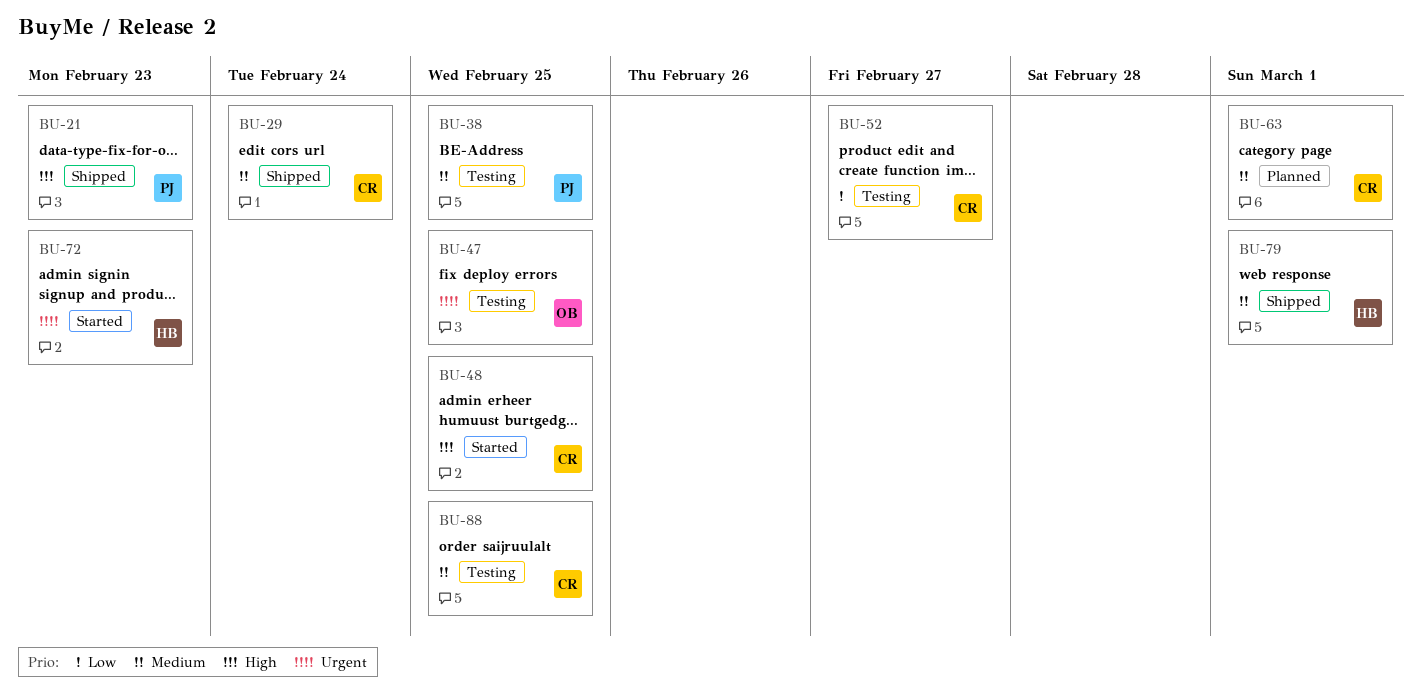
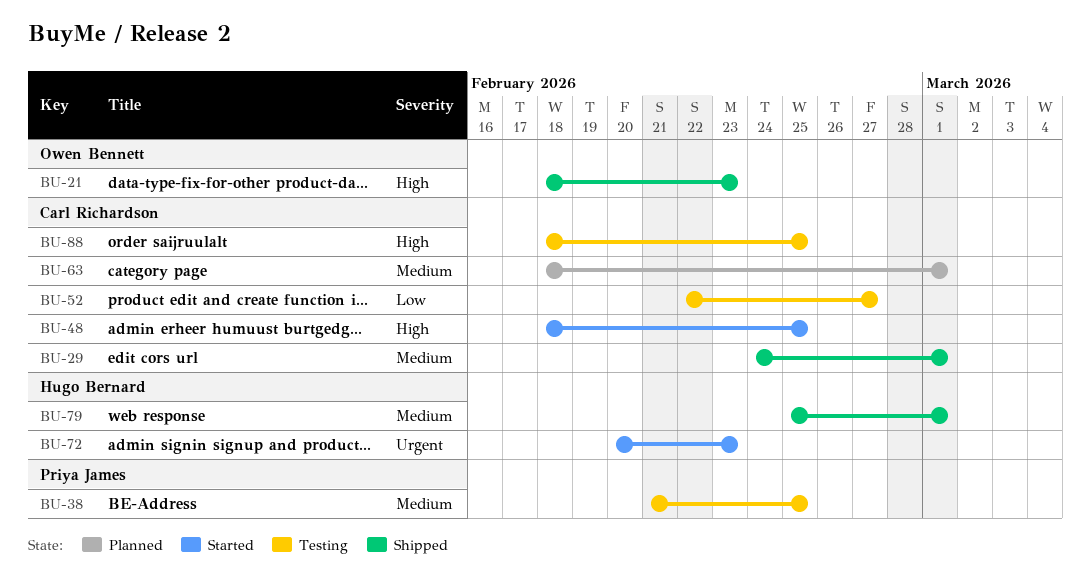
BU-21, owner: Priya James -> Owen Bennett
BU-29, due: Feb 24 -> Mar 1
BU-47: present -> none
BU-88, priority: Medium -> High

